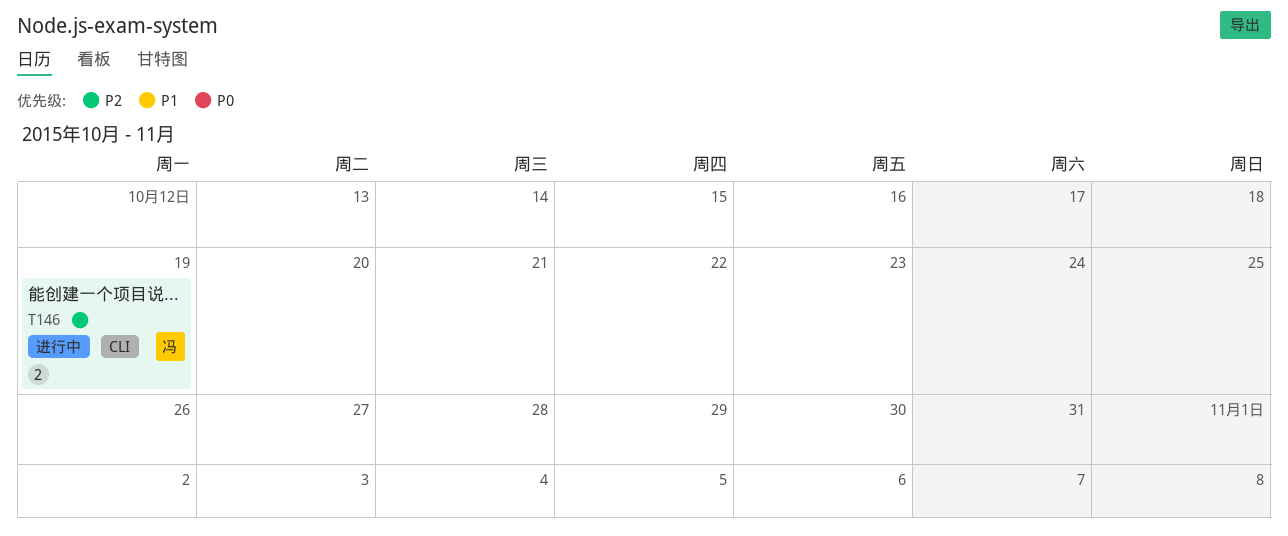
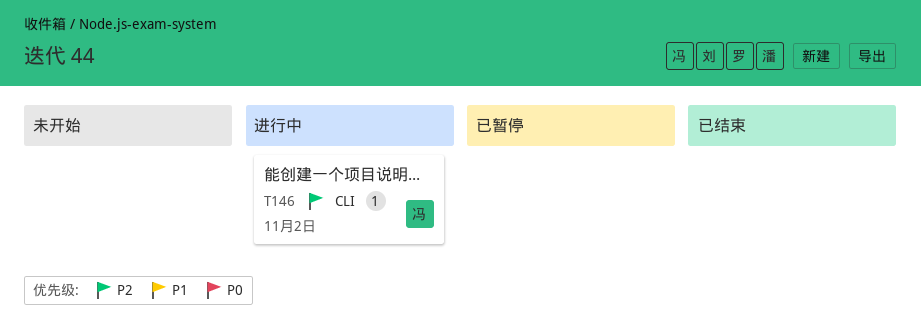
T146, estimate: 2 -> 1
T146, due: Oct 19 -> Nov 2

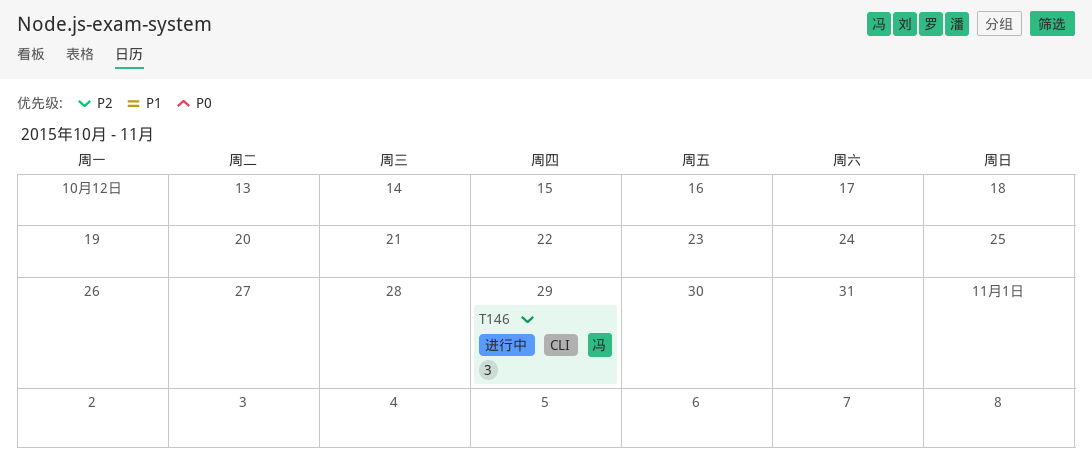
T146, estimate: 1 -> 3
T146, due: Nov 2 -> Oct 29

